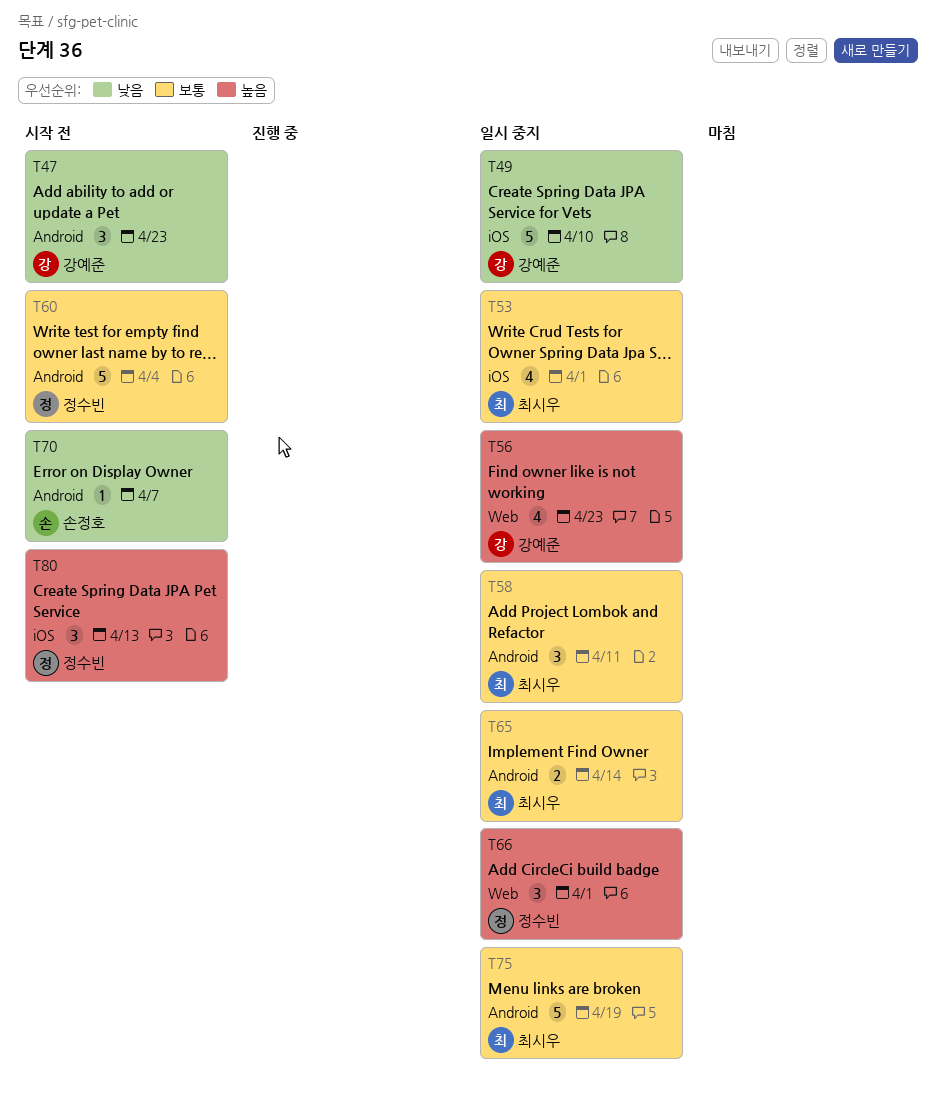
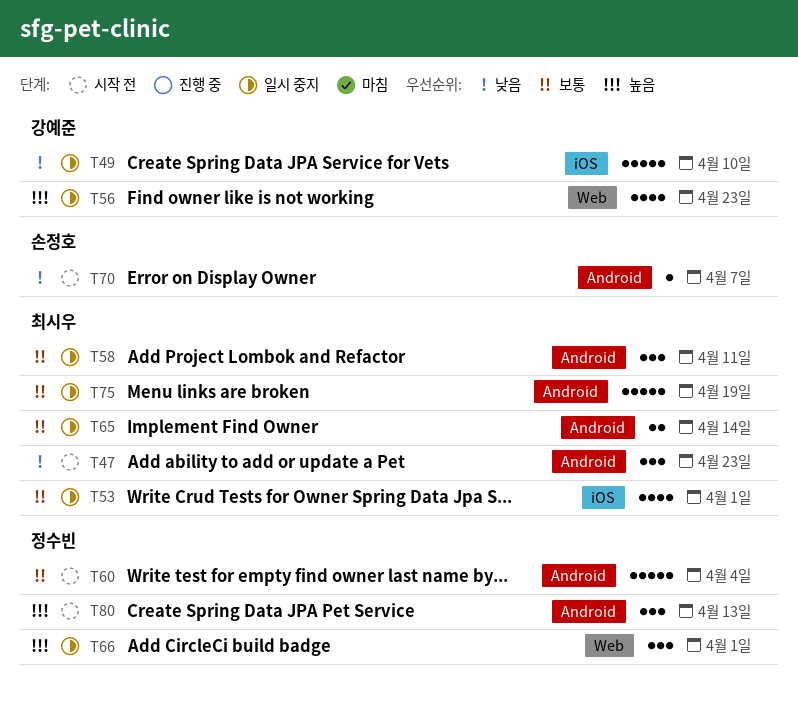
T47, owner: 강예준 -> 최시우
T80, label: iOS -> Android

